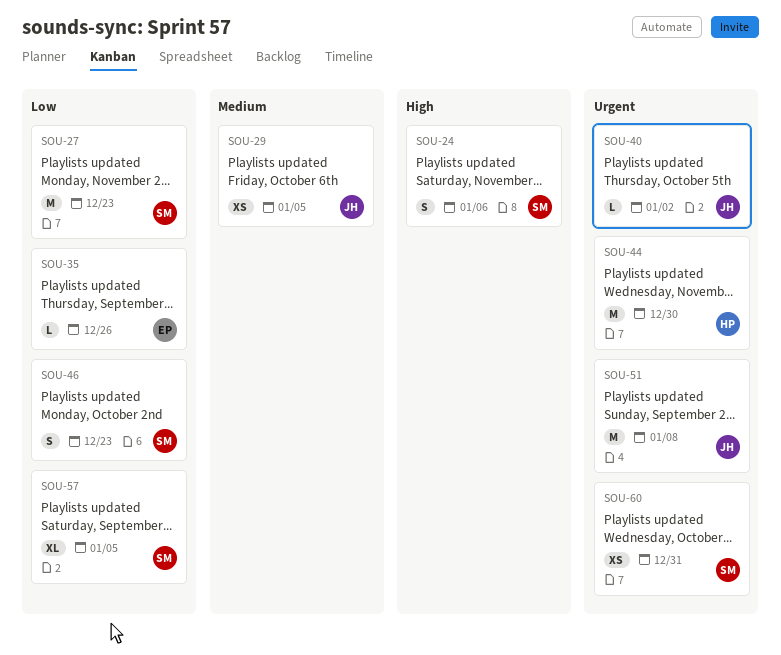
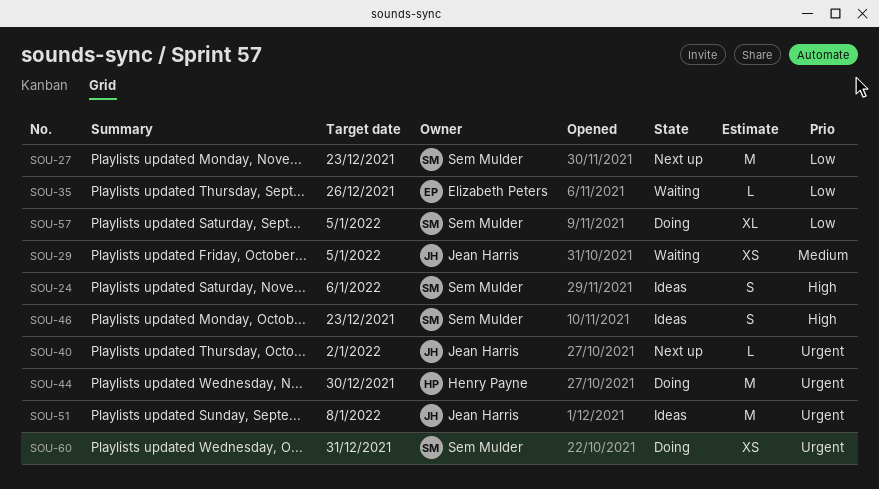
SOU-46, priority: Low -> High

